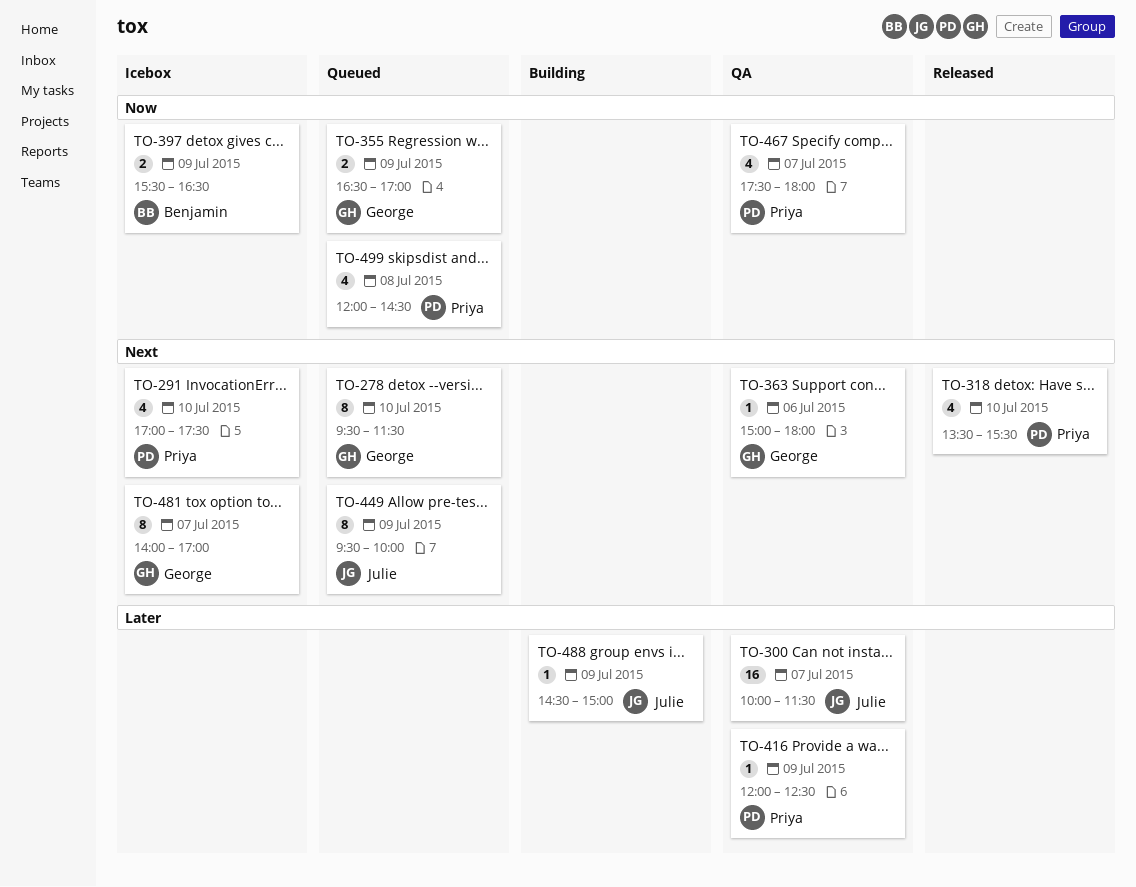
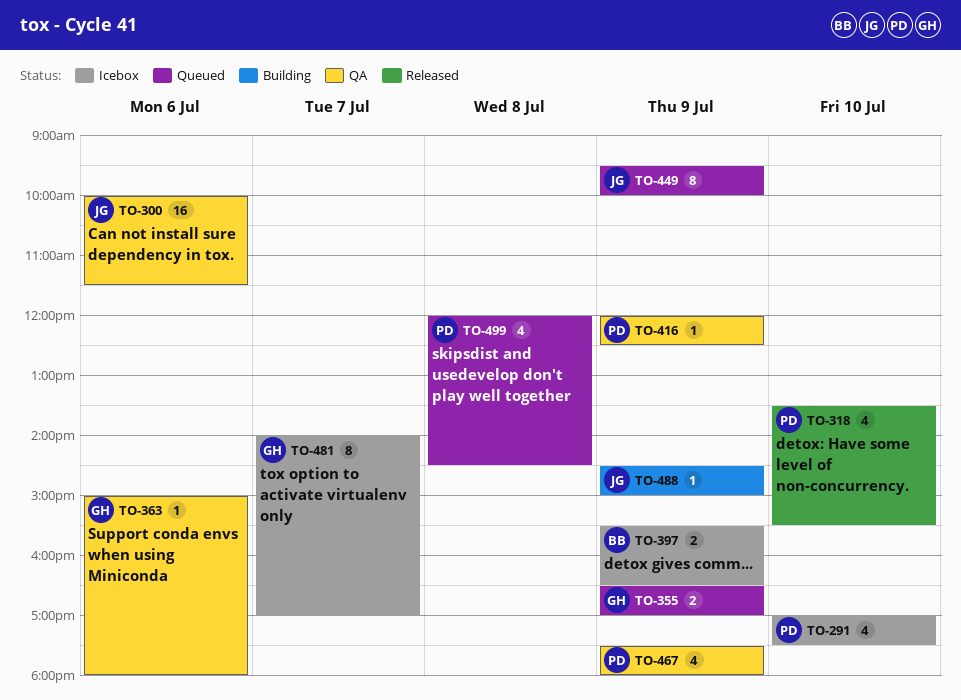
TO-278: present -> none
TO-300, day: Jul 7 -> Jul 6
TO-467, day: Jul 7 -> Jul 9

